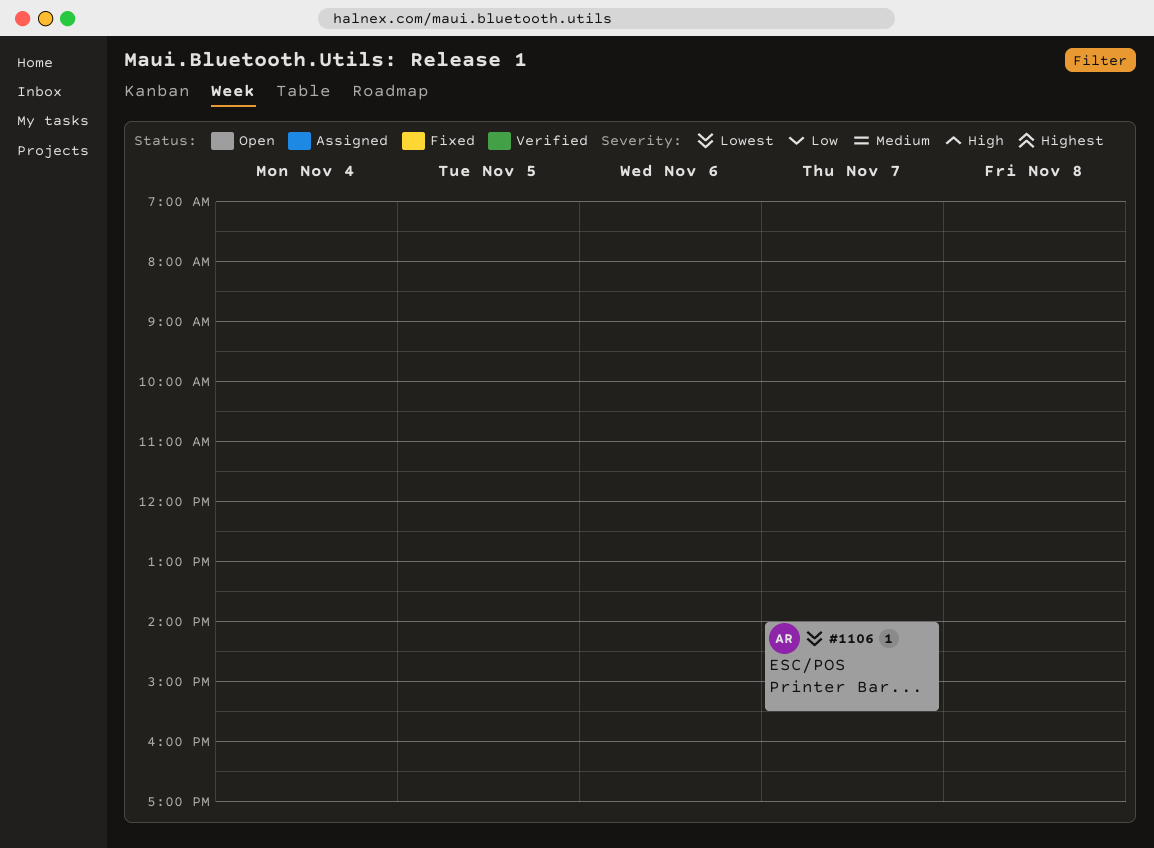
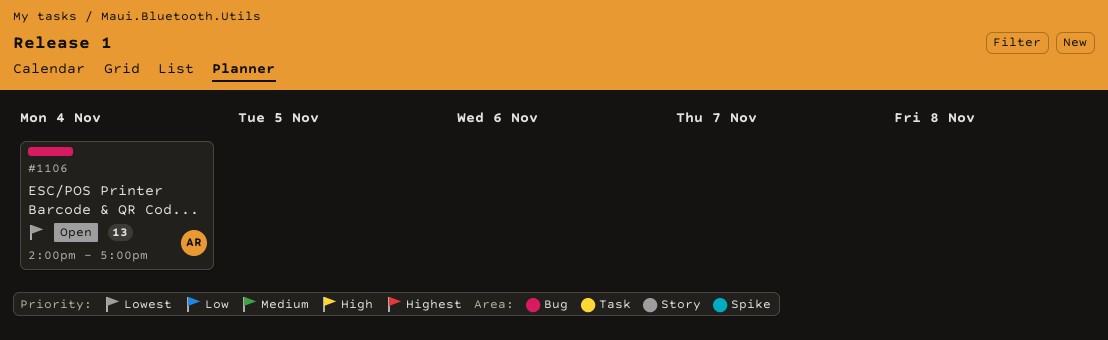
#1106, estimate: 1 -> 13
#1106, day: Nov 7 -> Nov 4
#1106, ends: 15:30 -> 17:00

